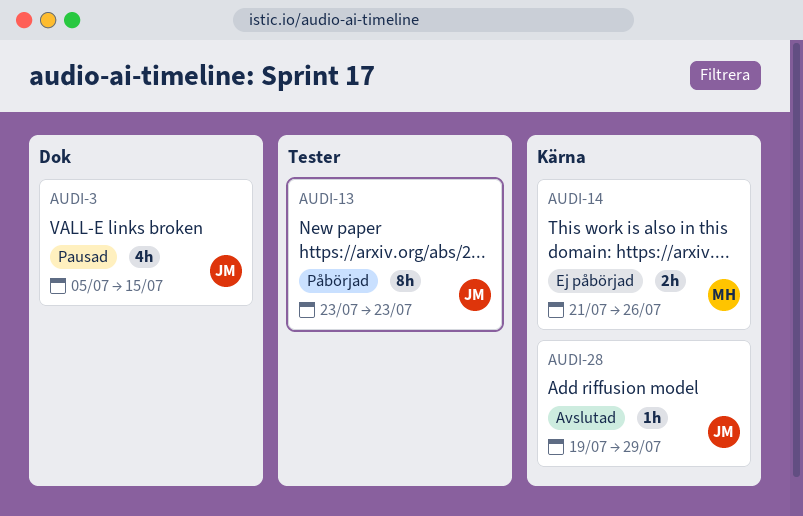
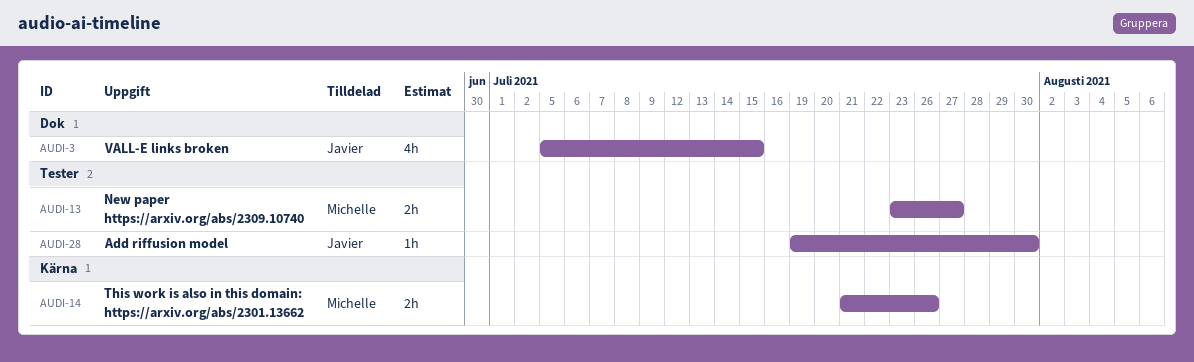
AUDI-13, owner: Javier -> Michelle
AUDI-13, estimate: 8h -> 2h
AUDI-13, due: Jul 23 -> Jul 27
AUDI-28, label: Kärna -> Tester
AUDI-28, due: Jul 29 -> Jul 30

